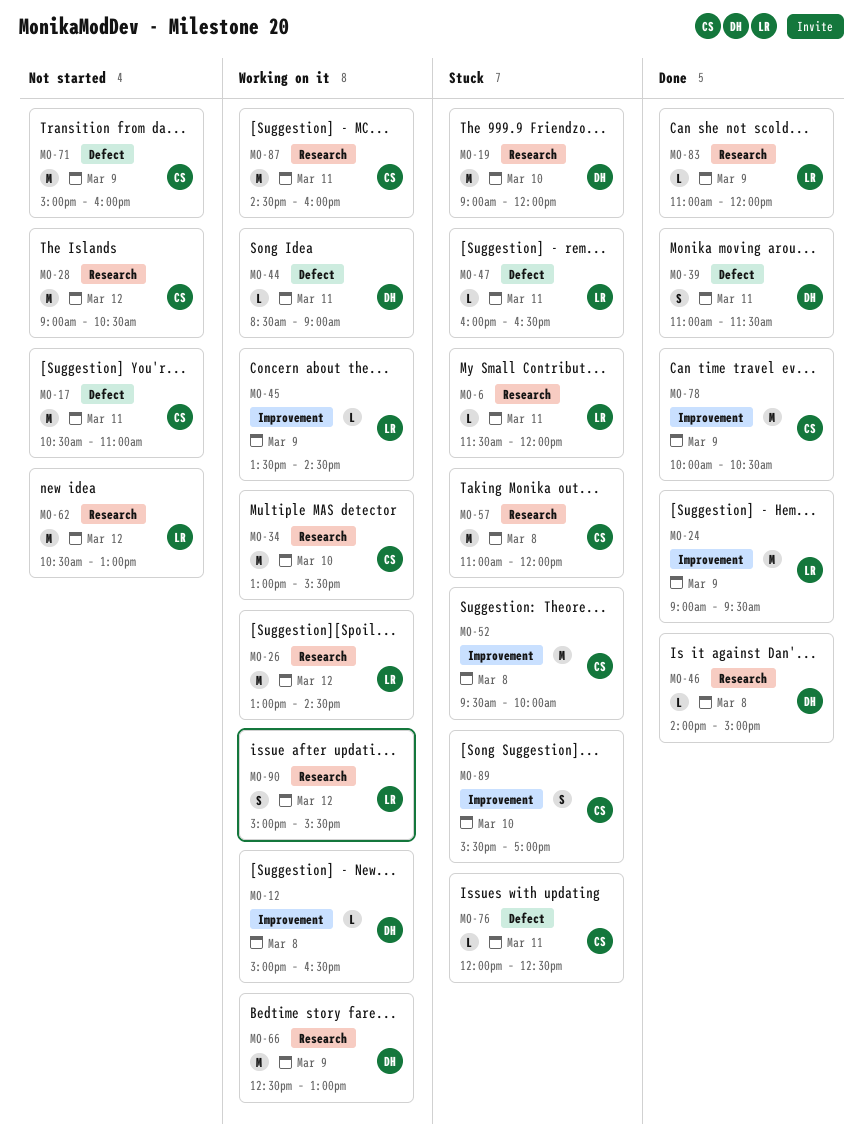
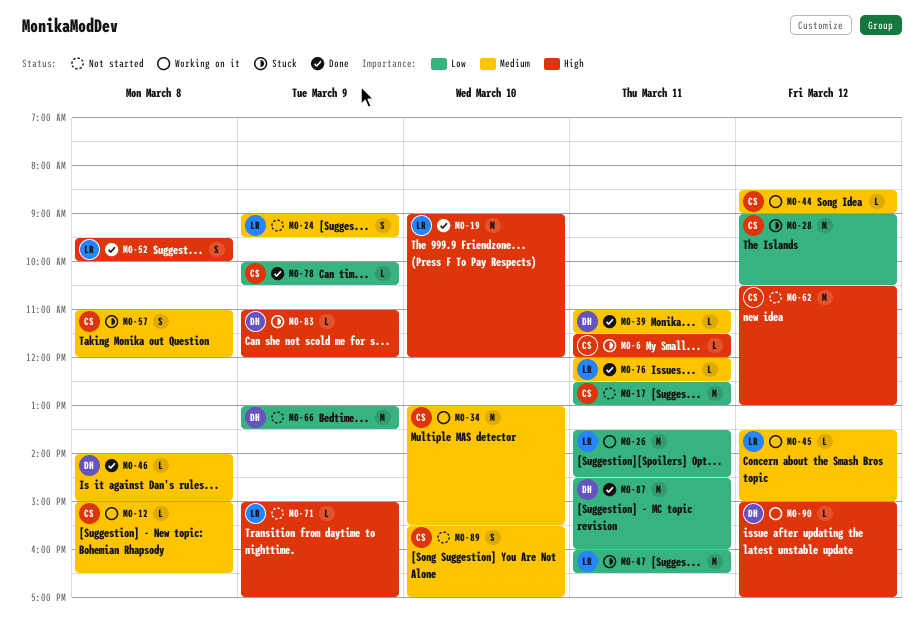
MO-6, owner: LR -> CS
MO-12, owner: DH -> CS
MO-17, begins: 10:30 -> 12:30
MO-17, ends: 11:00 -> 13:00
MO-19, status: Stuck -> Done
MO-19, owner: DH -> LR
MO-24, status: Done -> Not started
MO-24, estimate: M -> S
MO-26, day: Mar 12 -> Mar 11
MO-26, begins: 13:00 -> 13:30
MO-28, status: Not started -> Stuck
MO-39, estimate: S -> L
MO-44, owner: DH -> CS
MO-44, day: Mar 11 -> Mar 12
MO-45, day: Mar 9 -> Mar 12
MO-45, ends: 14:30 -> 15:00
MO-47, estimate: L -> M
MO-52, status: Stuck -> Done
MO-52, owner: CS -> LR
MO-52, estimate: M -> S
MO-57, estimate: M -> S
MO-62, owner: LR -> CS
MO-66, status: Working on it -> Not started
MO-66, begins: 12:30 -> 13:00
MO-66, ends: 13:00 -> 13:30
MO-71, owner: CS -> LR
MO-71, estimate: M -> L
MO-71, ends: 16:00 -> 17:00
MO-76, status: Stuck -> Done
MO-76, owner: CS -> LR
MO-78, estimate: M -> L
MO-83, status: Done -> Stuck
MO-83, owner: LR -> DH
MO-87, status: Working on it -> Done
MO-87, owner: CS -> DH
MO-89, status: Stuck -> Not started
MO-90, owner: LR -> DH
MO-90, estimate: S -> L
MO-90, ends: 15:30 -> 17:00

